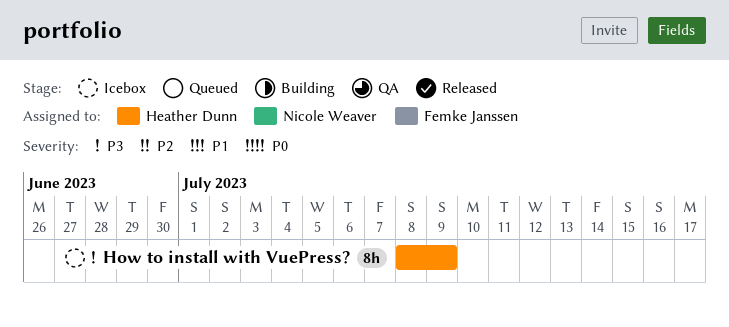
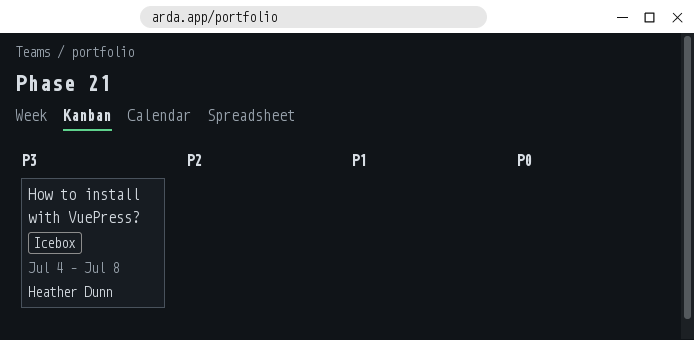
How to install with VuePress?, start: Jul 8 -> Jul 4
How to install with VuePress?, due: Jul 9 -> Jul 8

